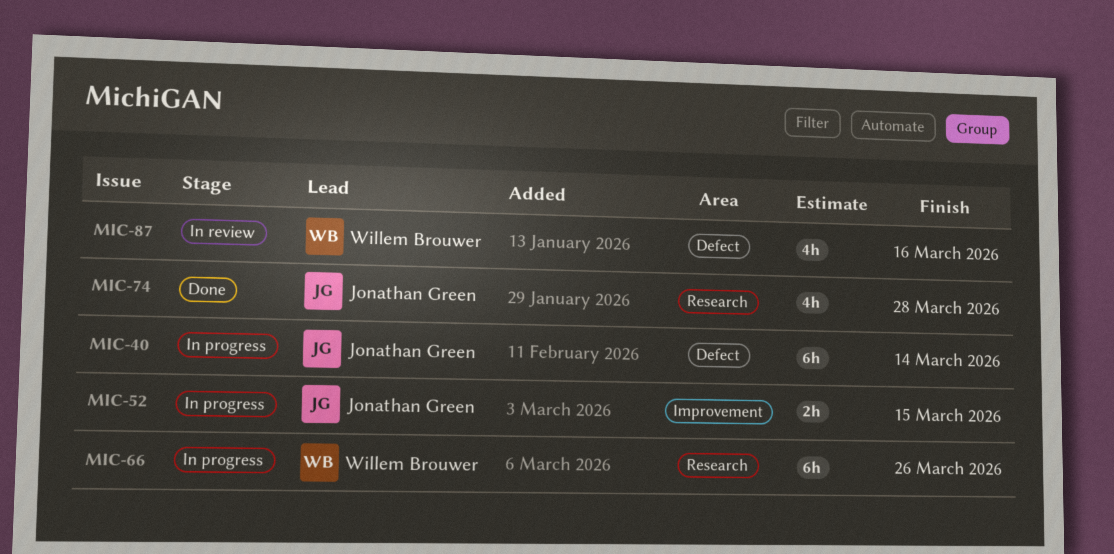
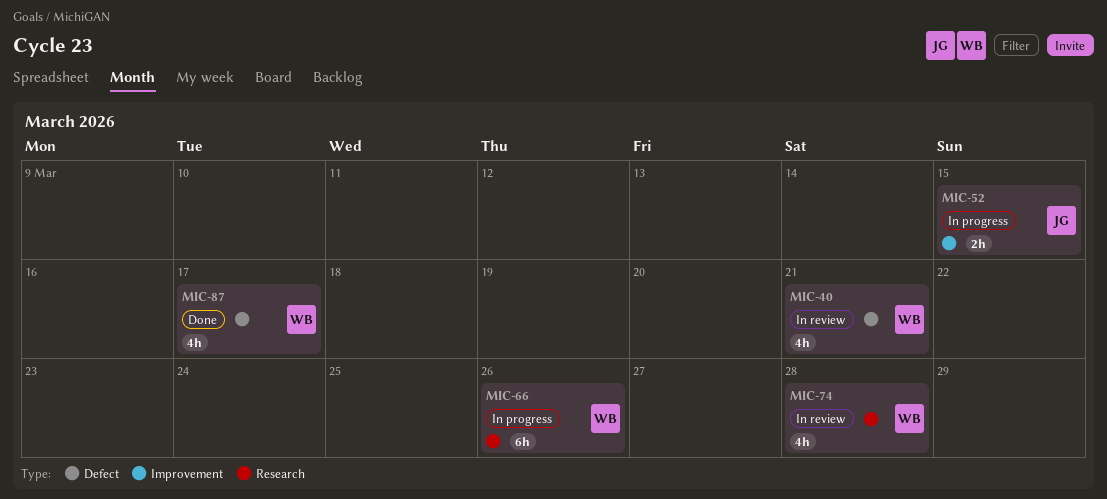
MIC-40, status: In progress -> In review
MIC-40, owner: Jonathan Green -> Willem Brouwer
MIC-40, estimate: 6h -> 4h
MIC-40, due: Mar 14 -> Mar 21
MIC-74, status: Done -> In review
MIC-74, owner: Jonathan Green -> Willem Brouwer
MIC-87, status: In review -> Done
MIC-87, due: Mar 16 -> Mar 17

